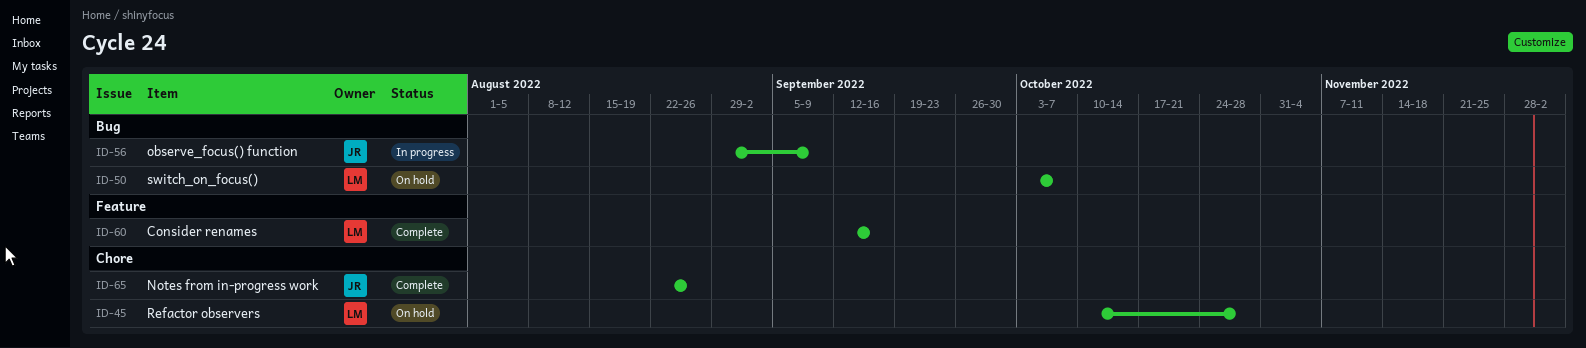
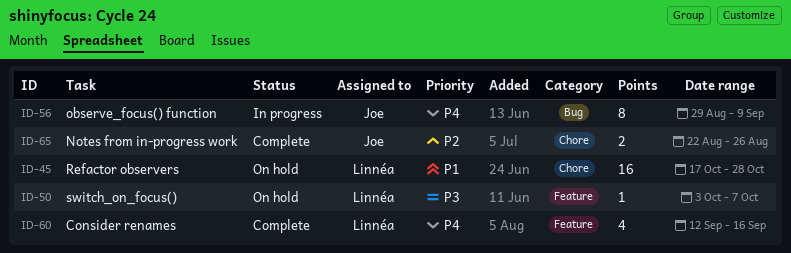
ID-45, start: Oct 10 -> Oct 17
ID-50, label: Bug -> Feature

